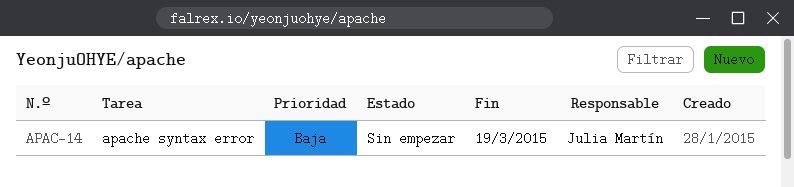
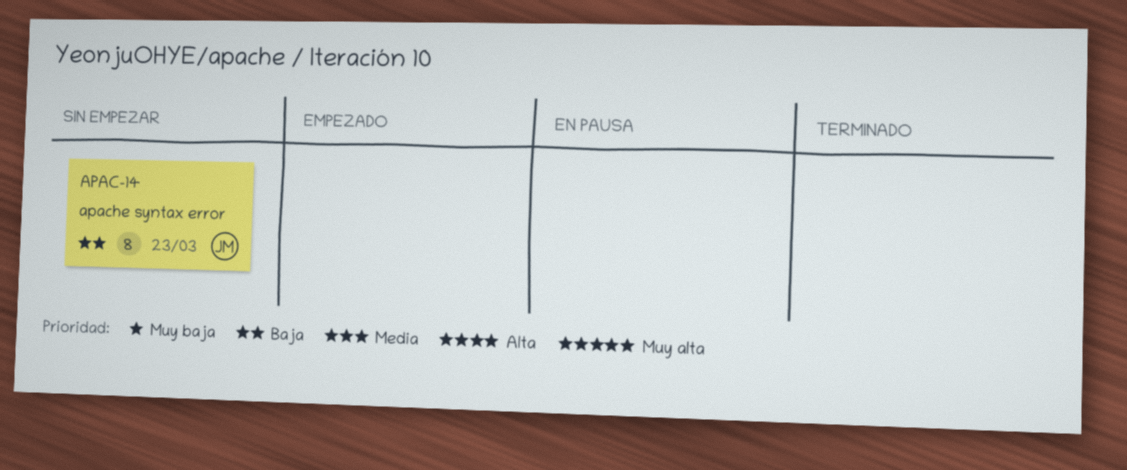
APAC-14, due: Mar 19 -> Mar 23

